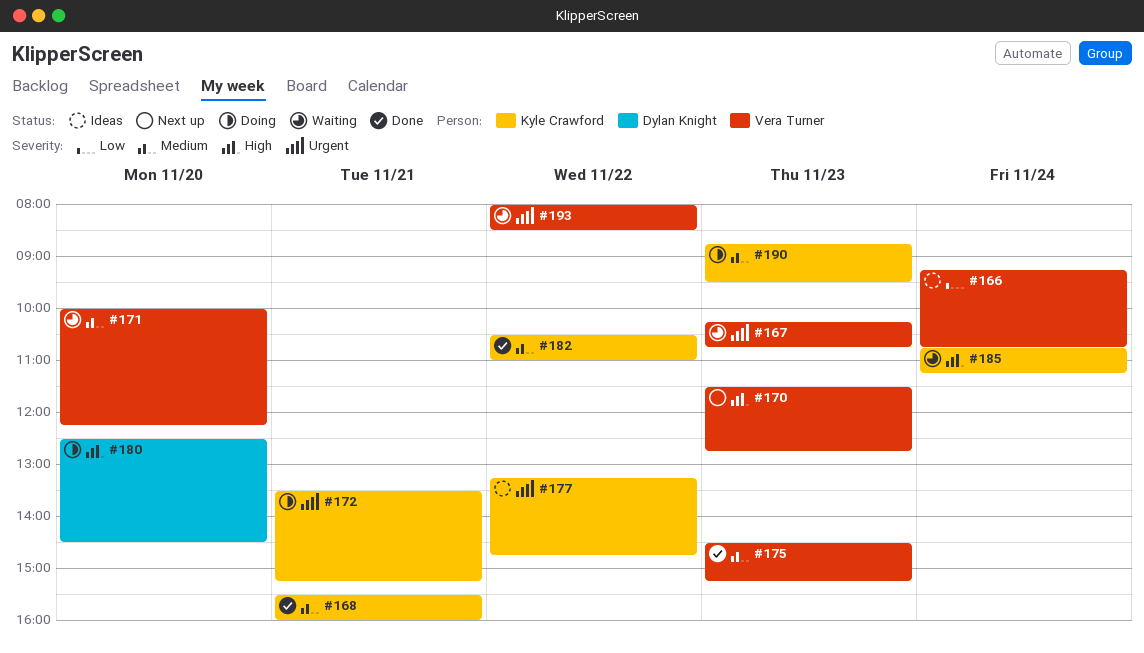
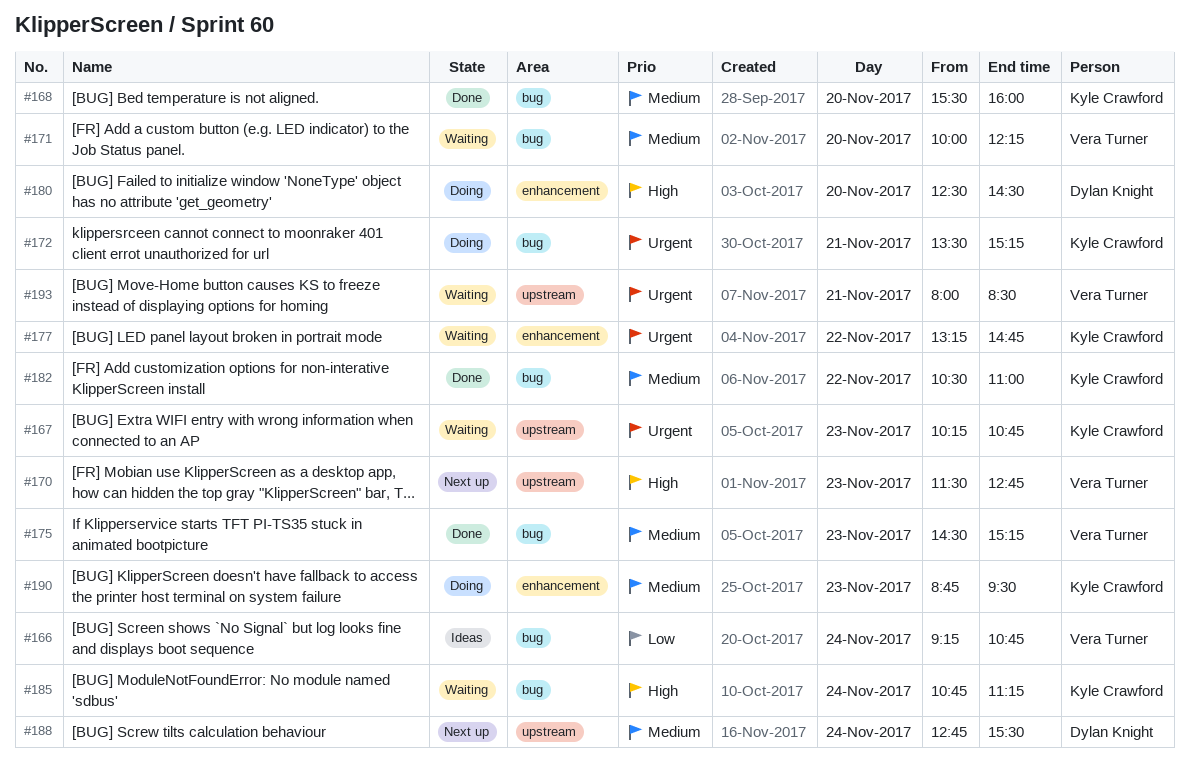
#167, owner: Vera Turner -> Kyle Crawford
#168, day: Nov 21 -> Nov 20
#177, status: Ideas -> Waiting
#188: none -> present
#193, day: Nov 22 -> Nov 21

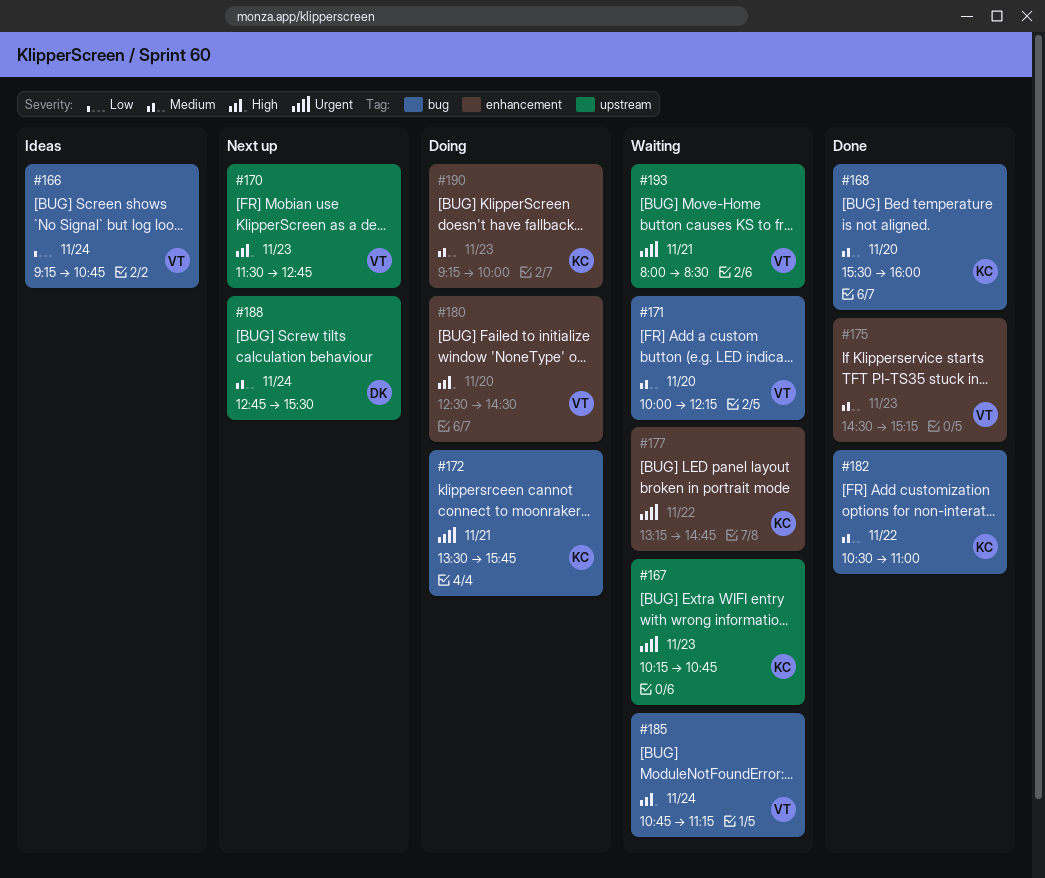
#172, ends: 15:15 -> 15:45
#175, label: bug -> enhancement
#180, owner: Dylan Knight -> Vera Turner
#185, owner: Kyle Crawford -> Vera Turner
#190, begins: 08:45 -> 09:15
#190, ends: 09:30 -> 10:00

